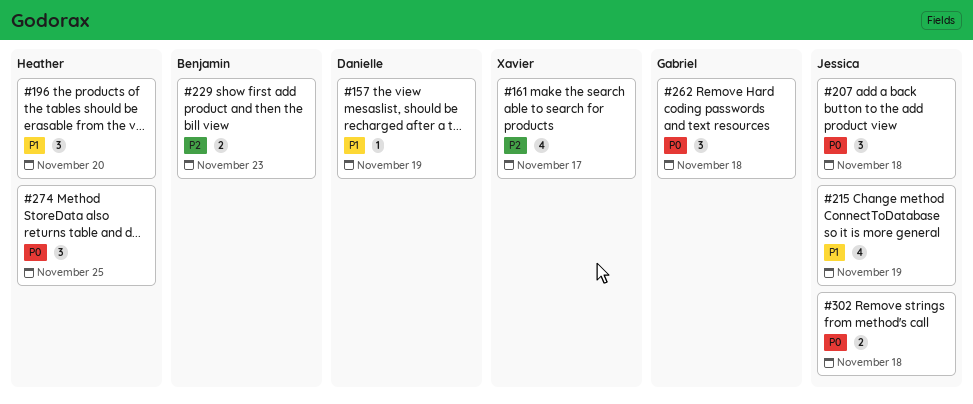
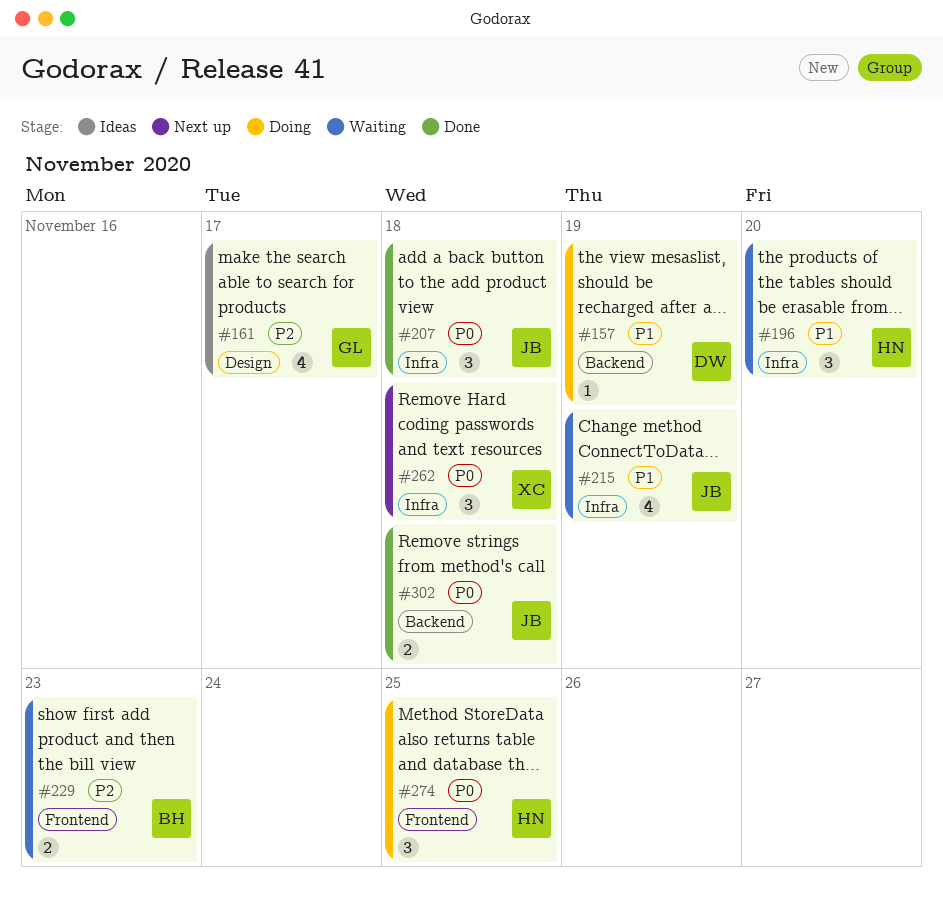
#161, owner: Xavier -> Gabriel
#262, owner: Gabriel -> Xavier

